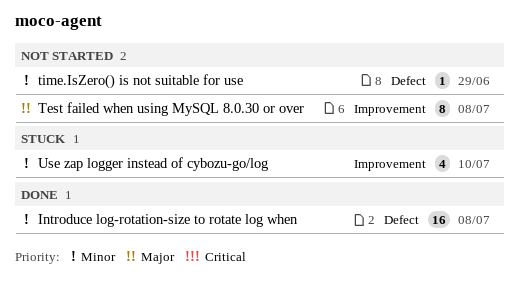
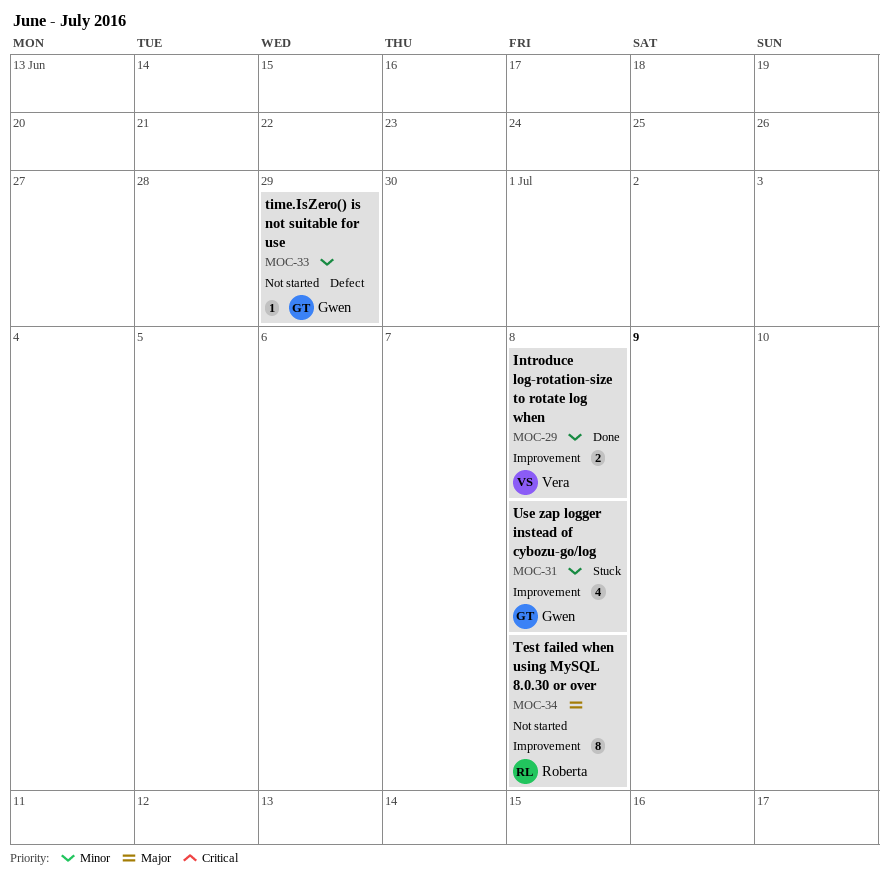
Introduce log-rotation-size to rotate log when, label: Defect -> Improvement
Introduce log-rotation-size to rotate log when, estimate: 16 -> 2
Use zap logger instead of cybozu-go/log, due: Jul 10 -> Jul 8

